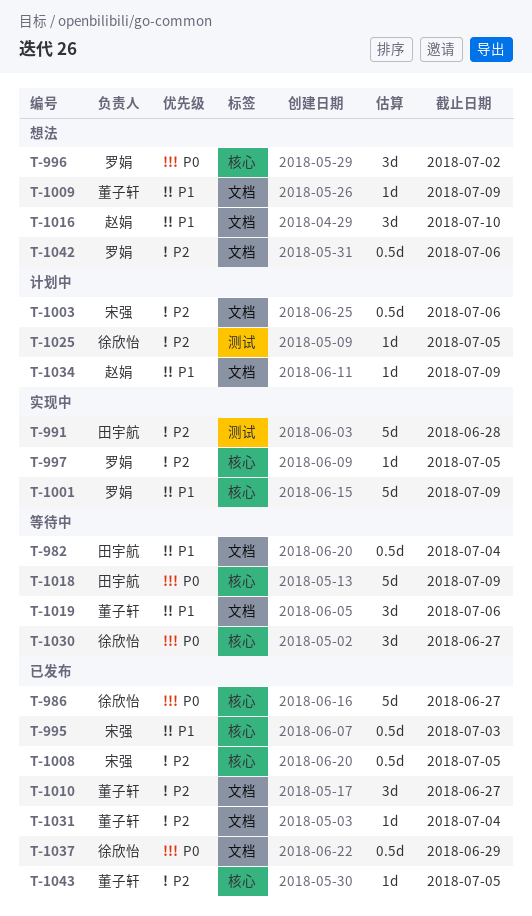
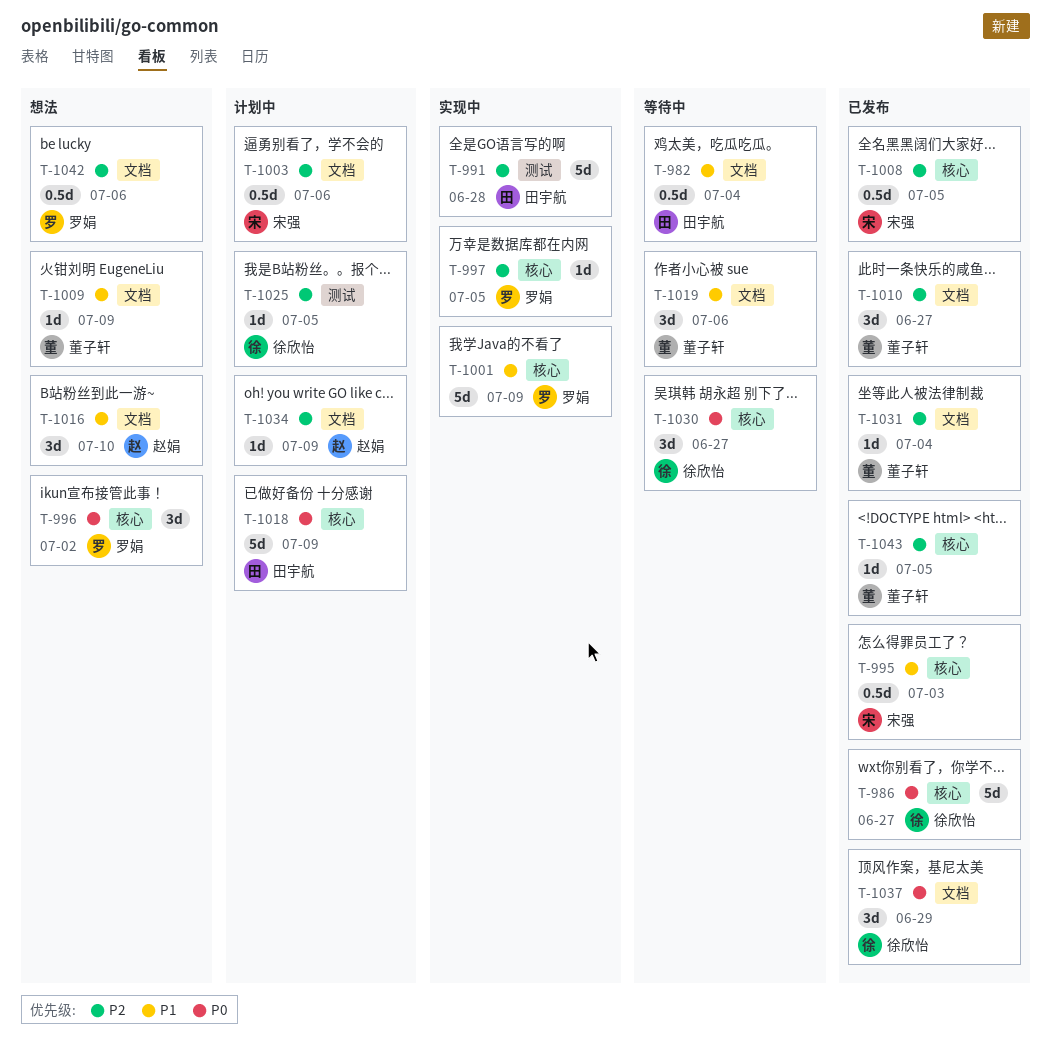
T-1018, status: 等待中 -> 计划中
T-1034, priority: P1 -> P2
T-1037, estimate: 0.5d -> 3d

